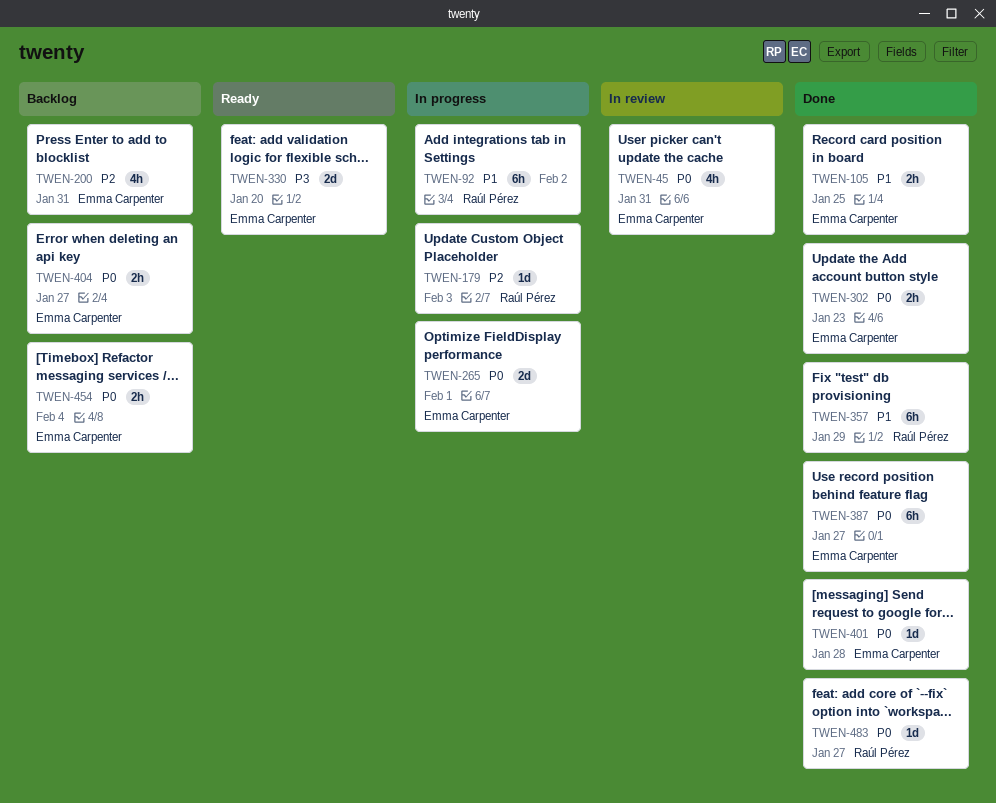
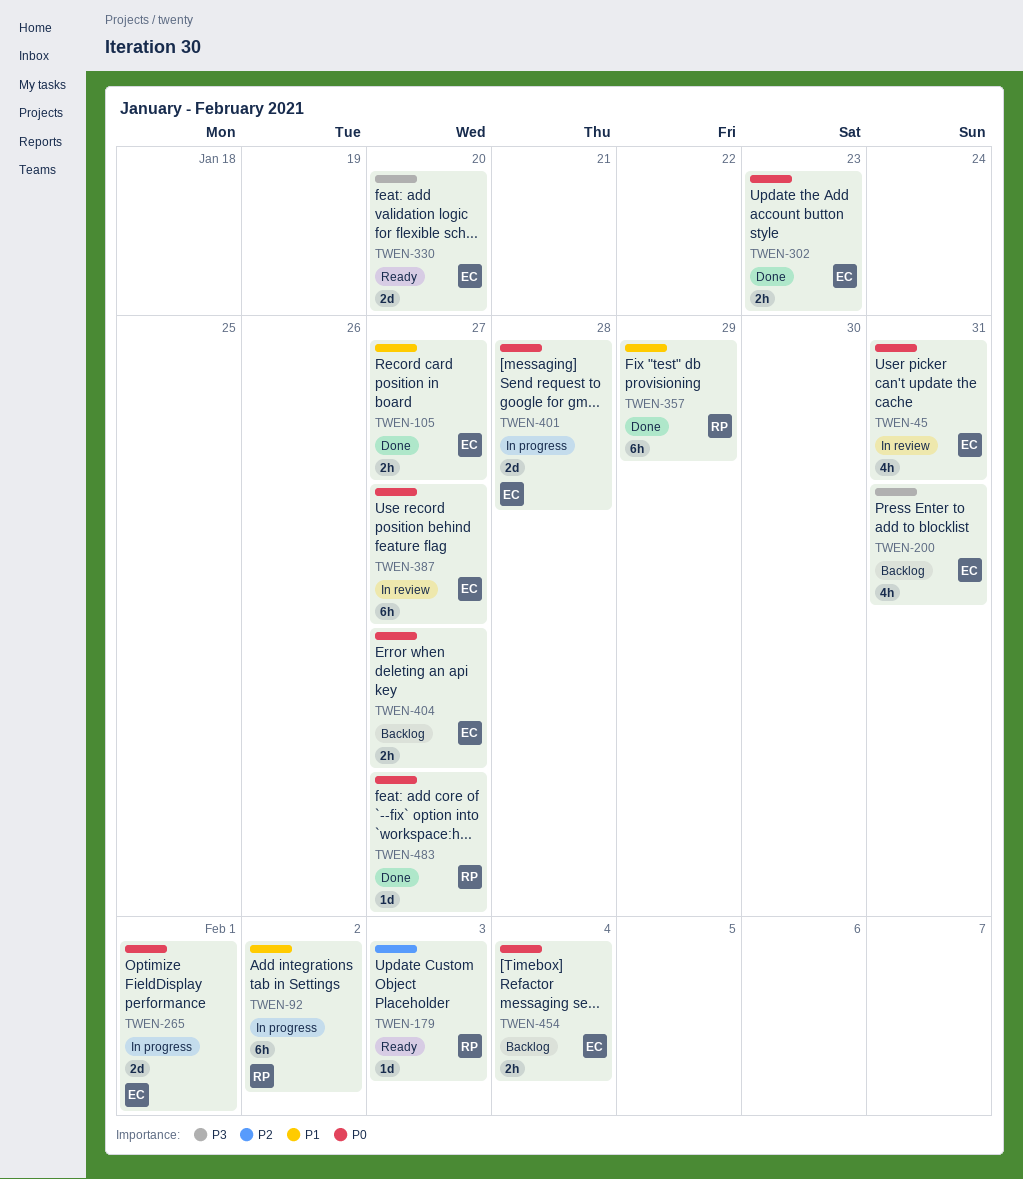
TWEN-105, due: Jan 25 -> Jan 27
TWEN-179, status: In progress -> Ready
TWEN-200, priority: P2 -> P3
TWEN-387, status: Done -> In review
TWEN-401, status: Done -> In progress
TWEN-401, estimate: 1d -> 2d

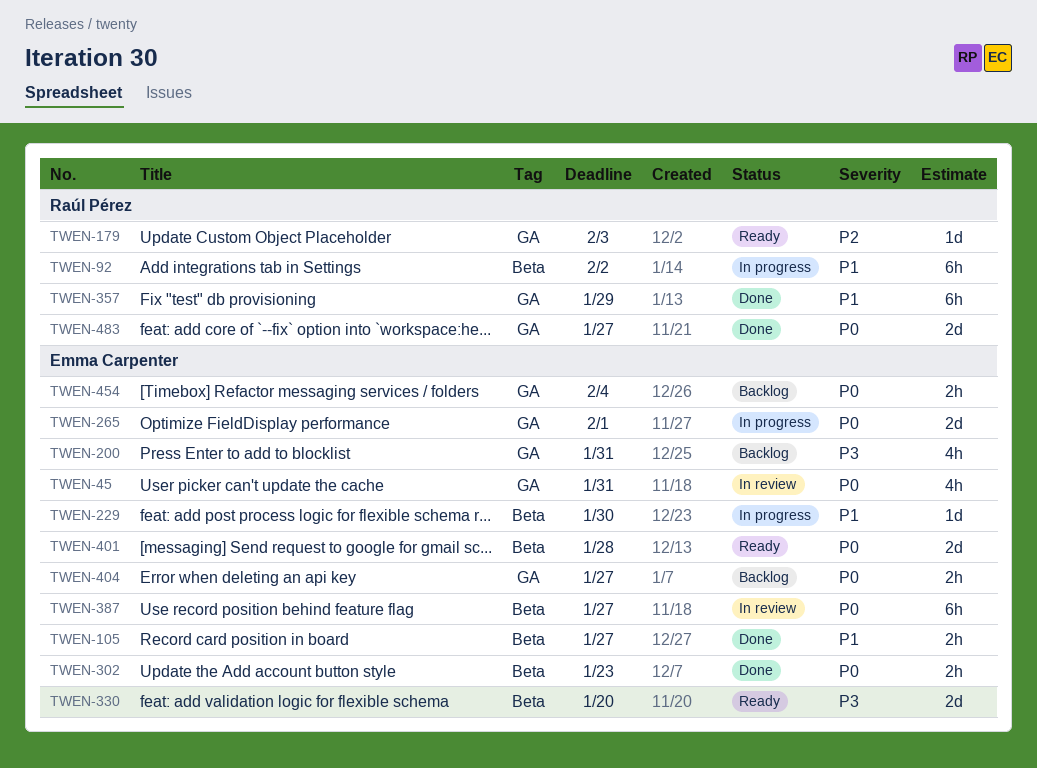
TWEN-229: none -> present
TWEN-401, status: In progress -> Ready
TWEN-483, estimate: 1d -> 2d

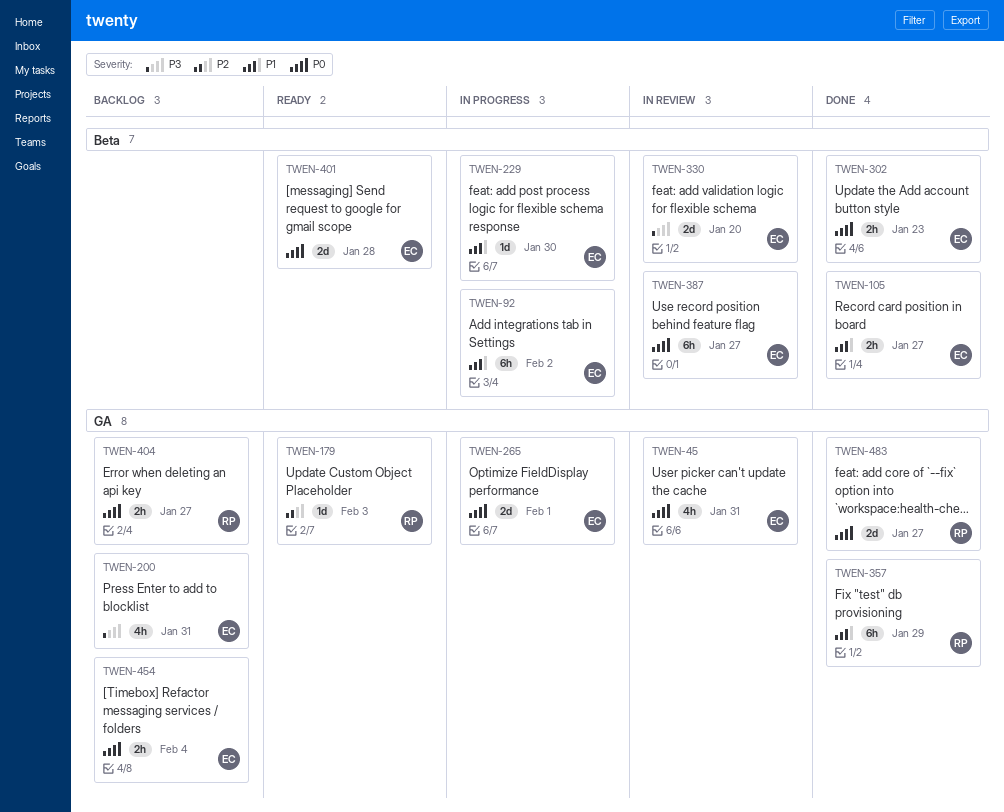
TWEN-92, owner: Raúl Pérez -> Emma Carpenter
TWEN-330, status: Ready -> In review
TWEN-404, owner: Emma Carpenter -> Raúl Pérez

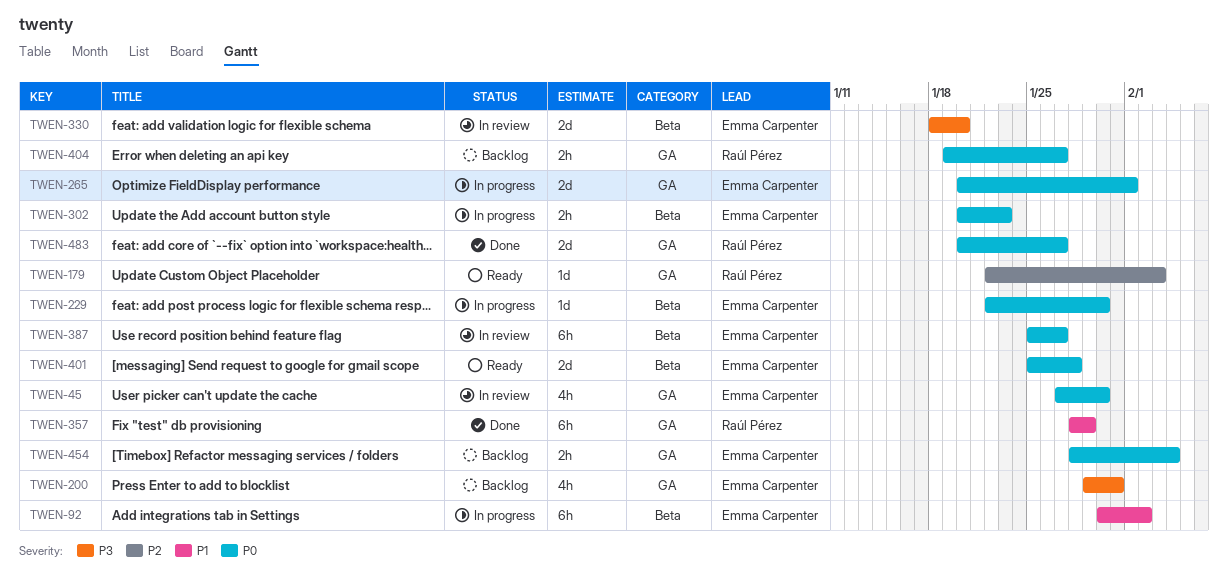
TWEN-45, due: Jan 31 -> Jan 30
TWEN-105: present -> none
TWEN-229, priority: P1 -> P0
TWEN-302, status: Done -> In progress

